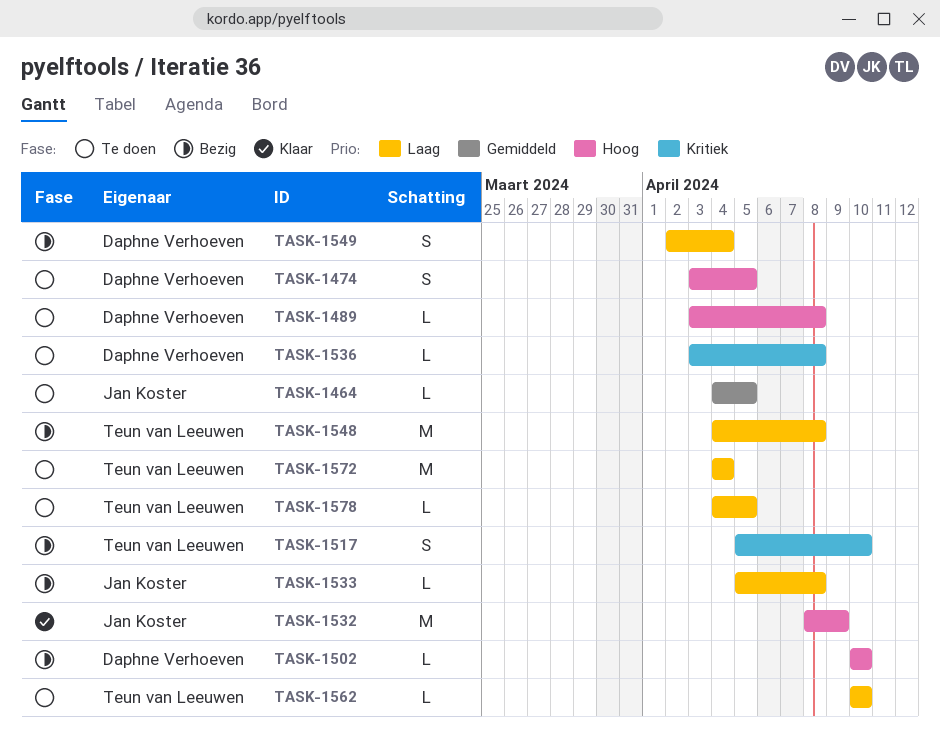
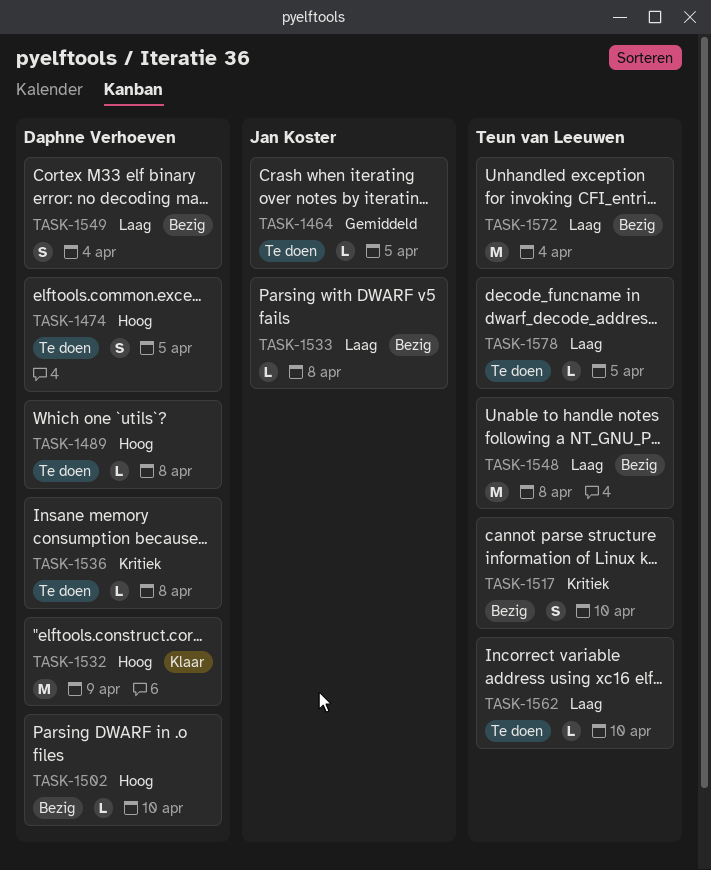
TASK-1532, owner: Jan Koster -> Daphne Verhoeven
TASK-1572, status: Te doen -> Bezig

